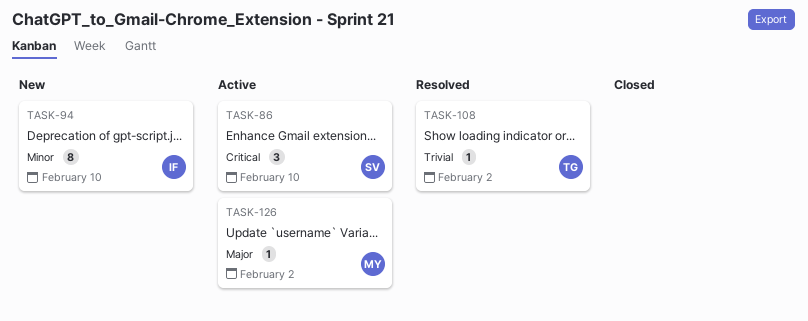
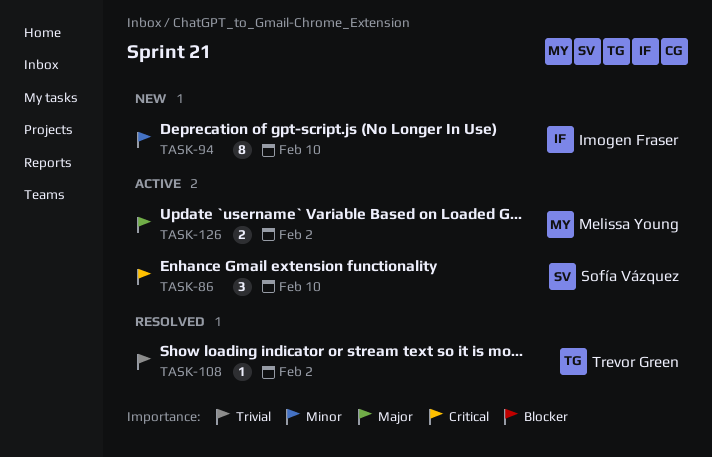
TASK-126, estimate: 1 -> 2

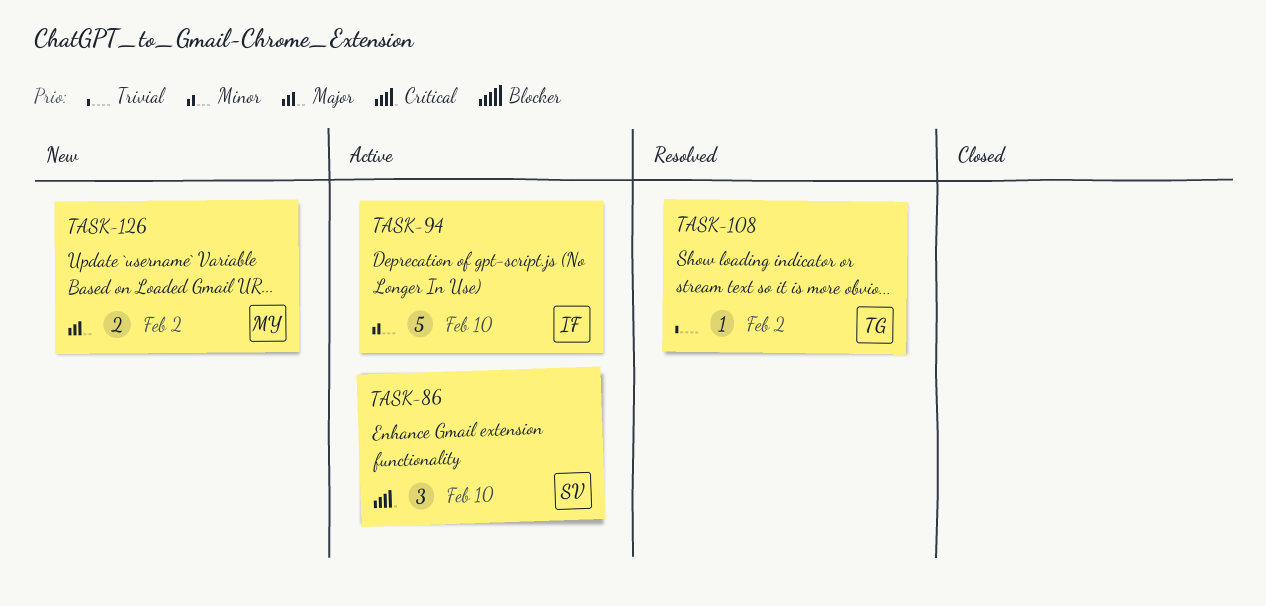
TASK-94, status: New -> Active
TASK-94, estimate: 8 -> 5
TASK-126, status: Active -> New

